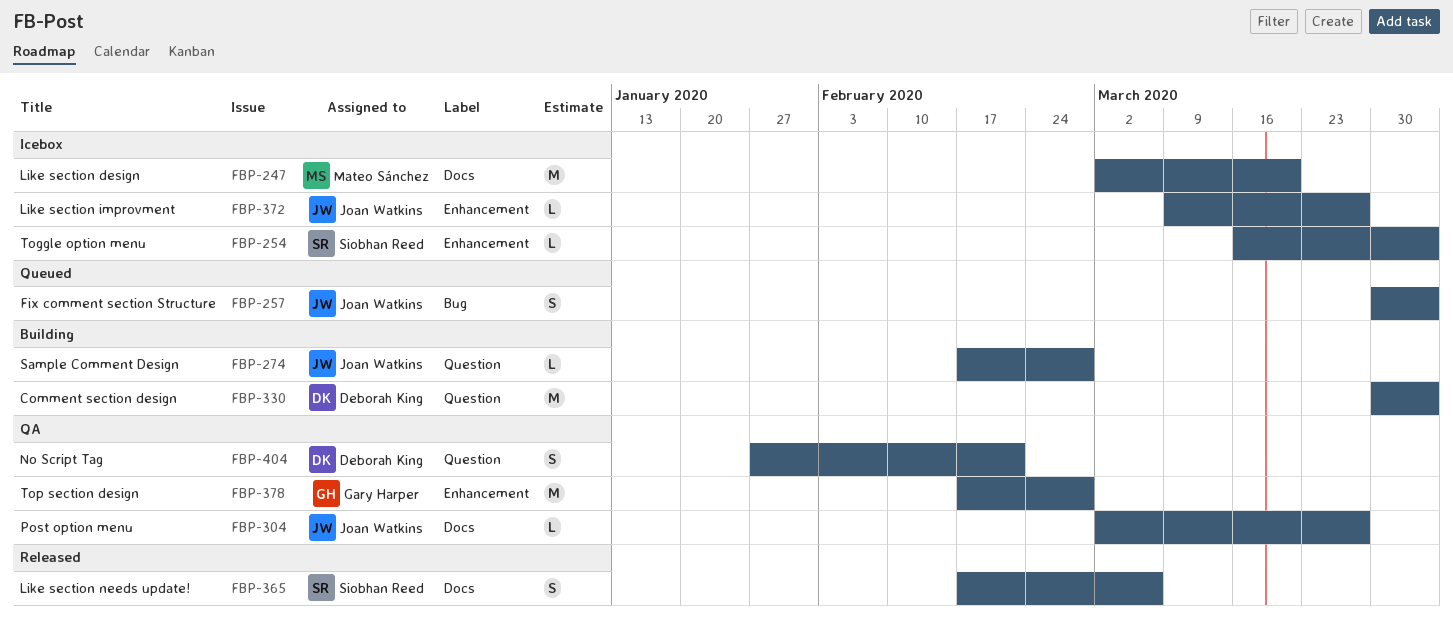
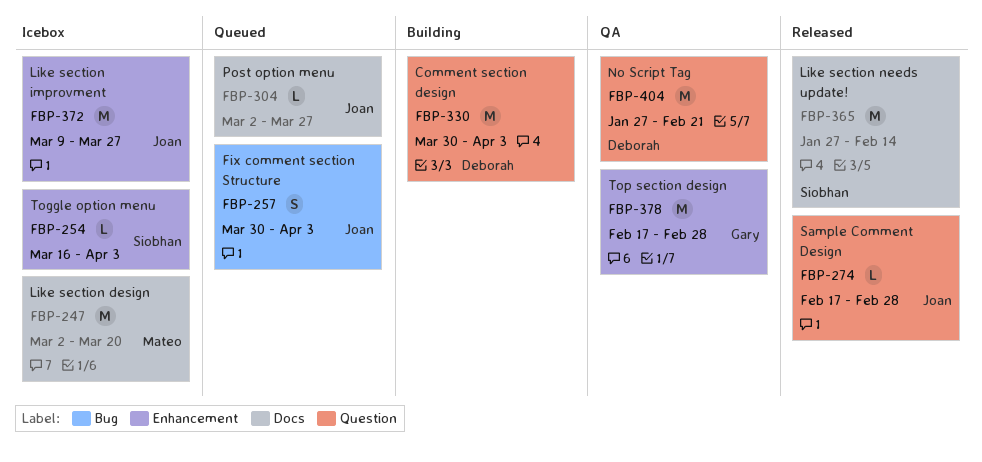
FBP-274, status: Building -> Released
FBP-304, status: QA -> Queued
FBP-365, estimate: S -> M
FBP-365, start: Feb 17 -> Jan 27
FBP-365, due: Mar 6 -> Feb 14
FBP-372, estimate: L -> M
FBP-404, estimate: S -> M

